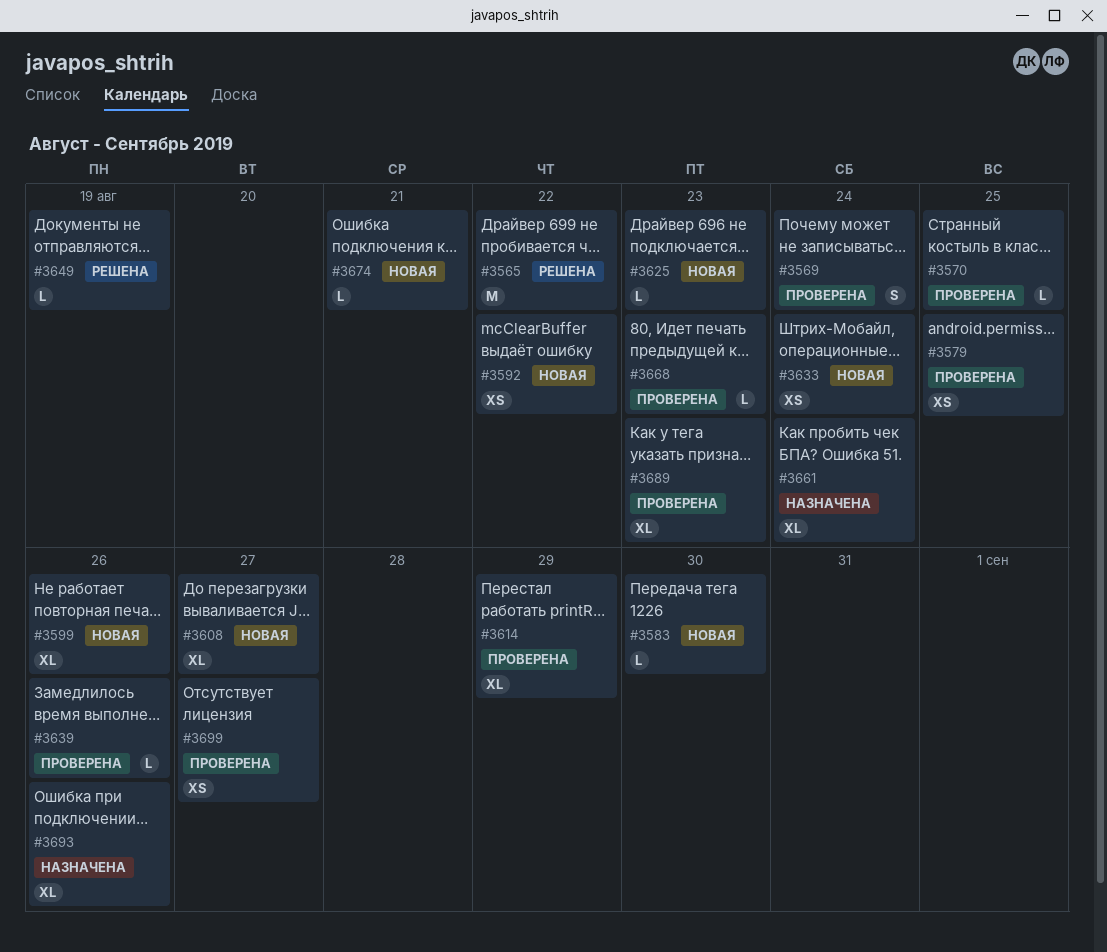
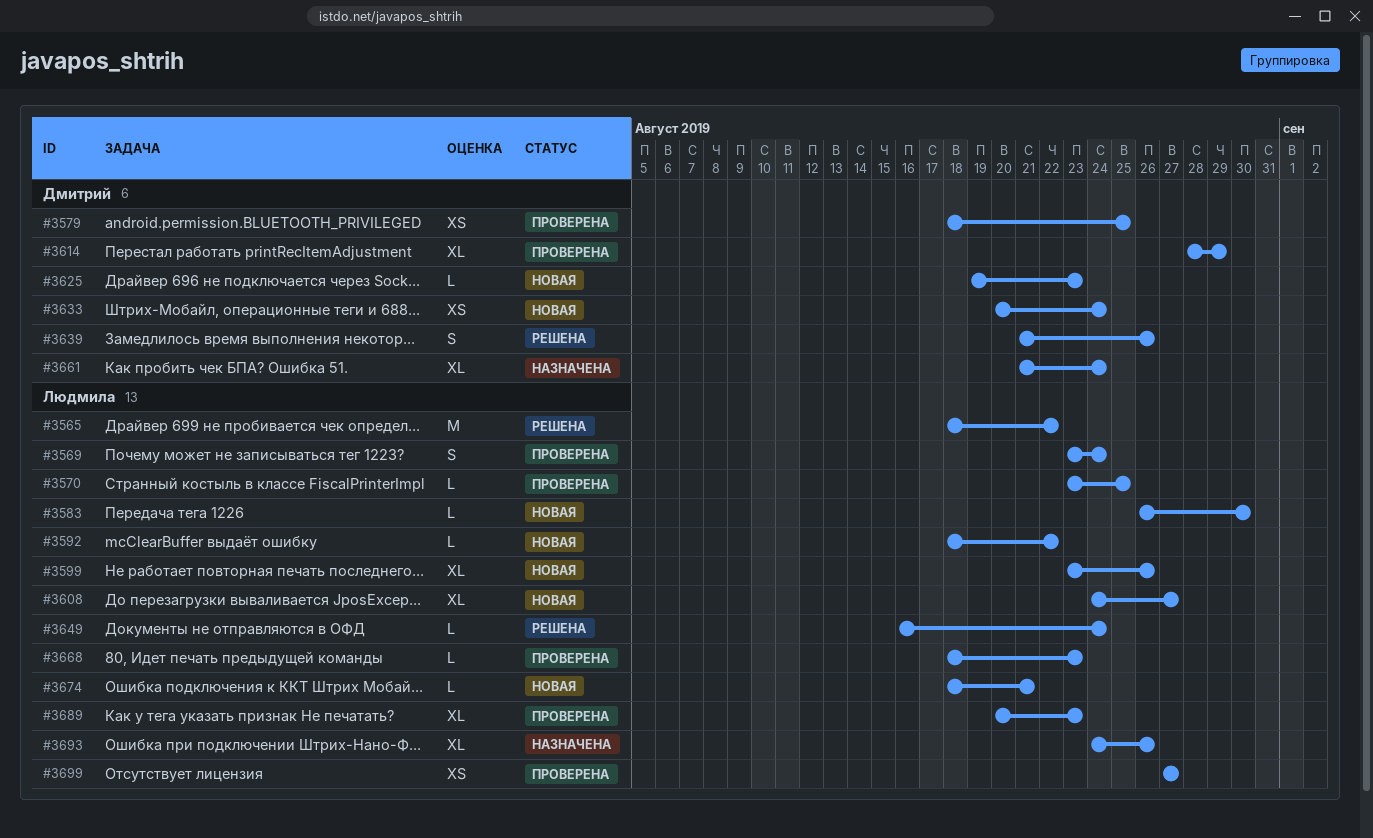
#3592, estimate: XS -> L
#3639, status: Проверена -> Решена
#3639, estimate: L -> S
#3649, due: Aug 19 -> Aug 24

